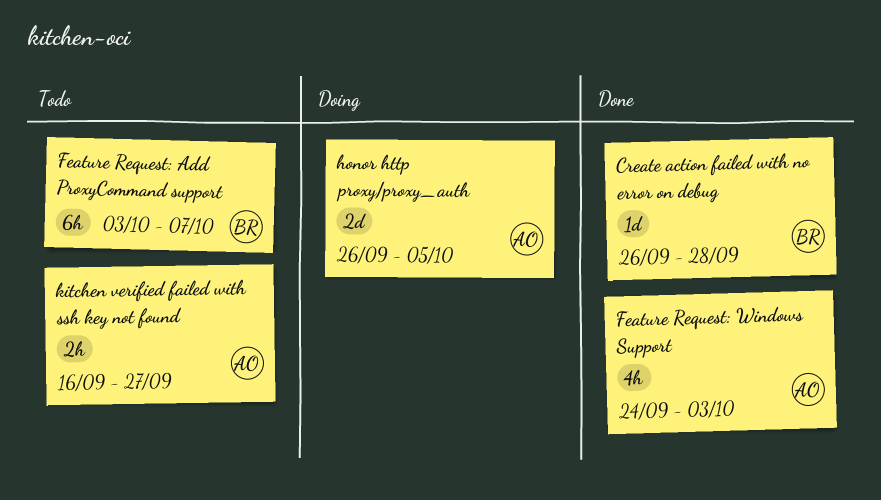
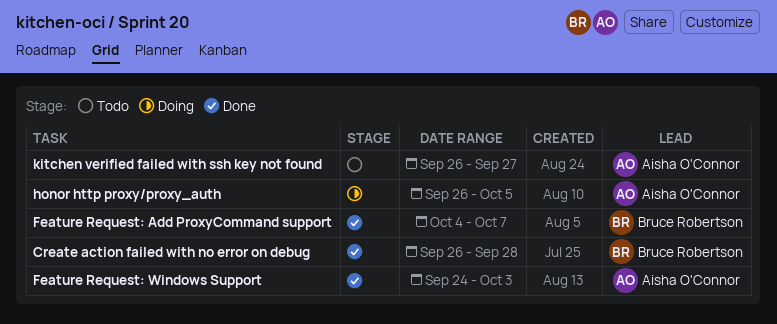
Feature Request: Add ProxyCommand support, status: Todo -> Done
Feature Request: Add ProxyCommand support, start: Oct 3 -> Oct 4
kitchen verified failed with ssh key not found, start: Sep 16 -> Sep 26

